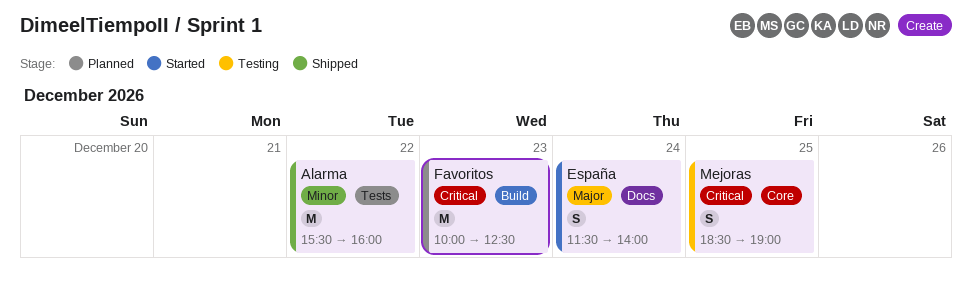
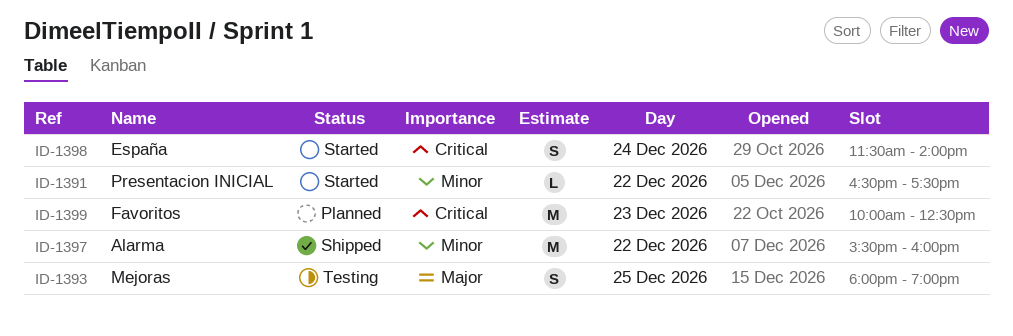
España, priority: Major -> Critical
Mejoras, priority: Critical -> Major
Mejoras, begins: 18:30 -> 18:00
Presentacion INICIAL: none -> present

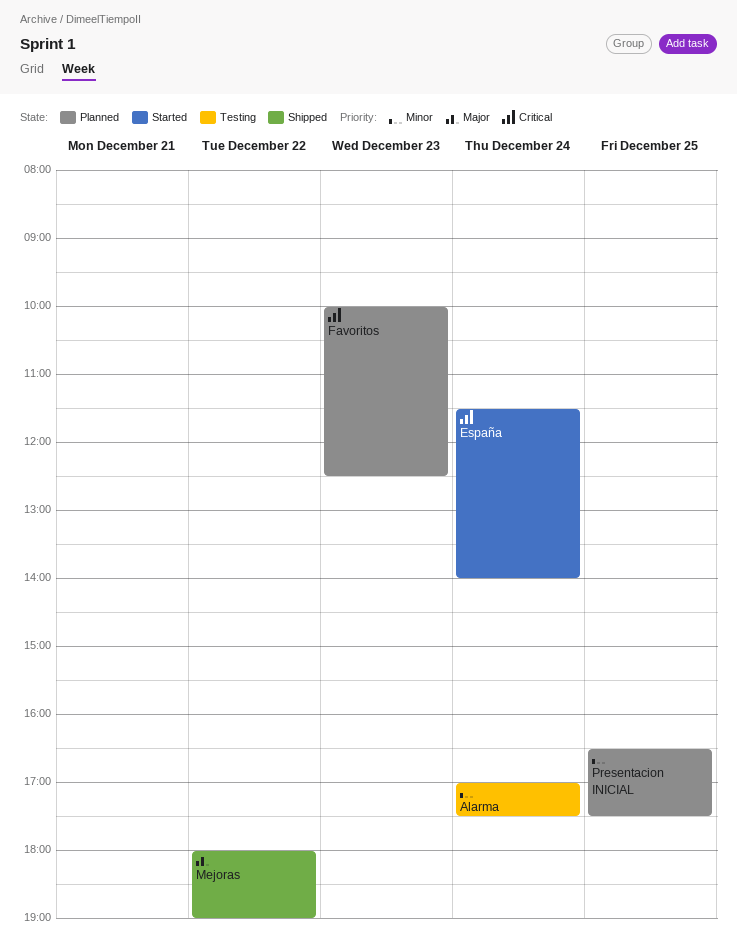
Alarma, status: Shipped -> Testing
Alarma, day: Dec 22 -> Dec 24
Alarma, begins: 15:30 -> 17:00
Alarma, ends: 16:00 -> 17:30
Mejoras, status: Testing -> Shipped
Mejoras, day: Dec 25 -> Dec 22
Presentacion INICIAL, status: Started -> Planned
Presentacion INICIAL, day: Dec 22 -> Dec 25

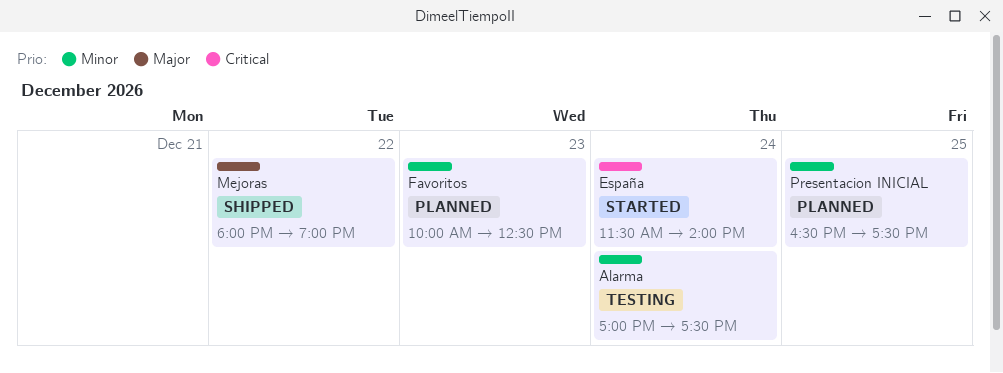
Favoritos, priority: Critical -> Minor

